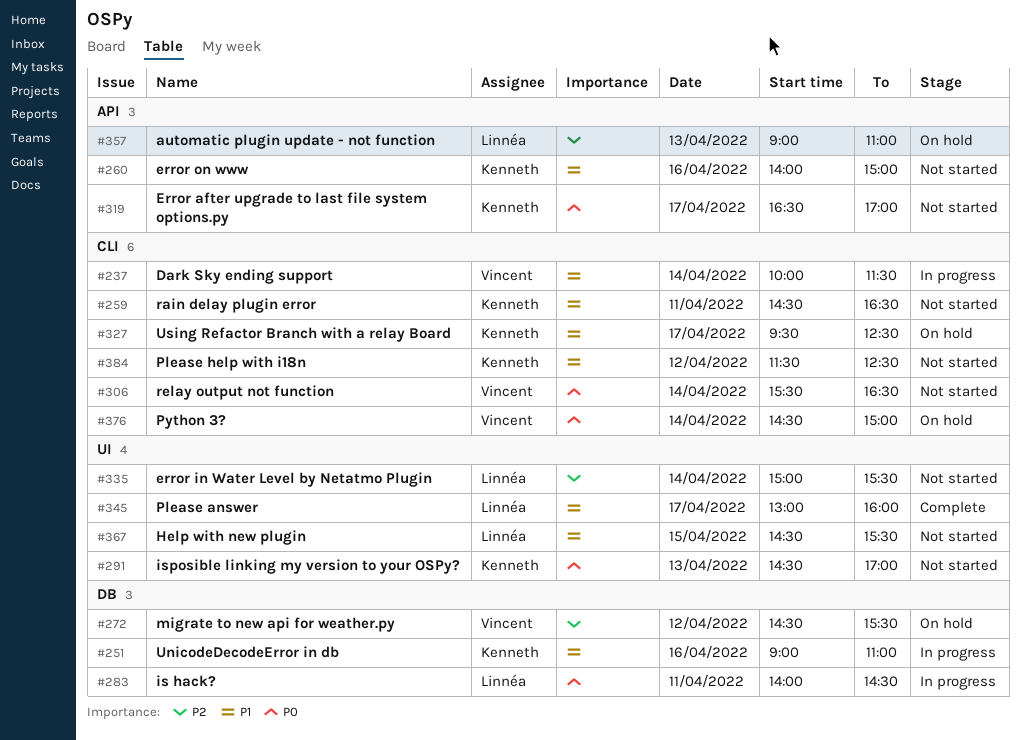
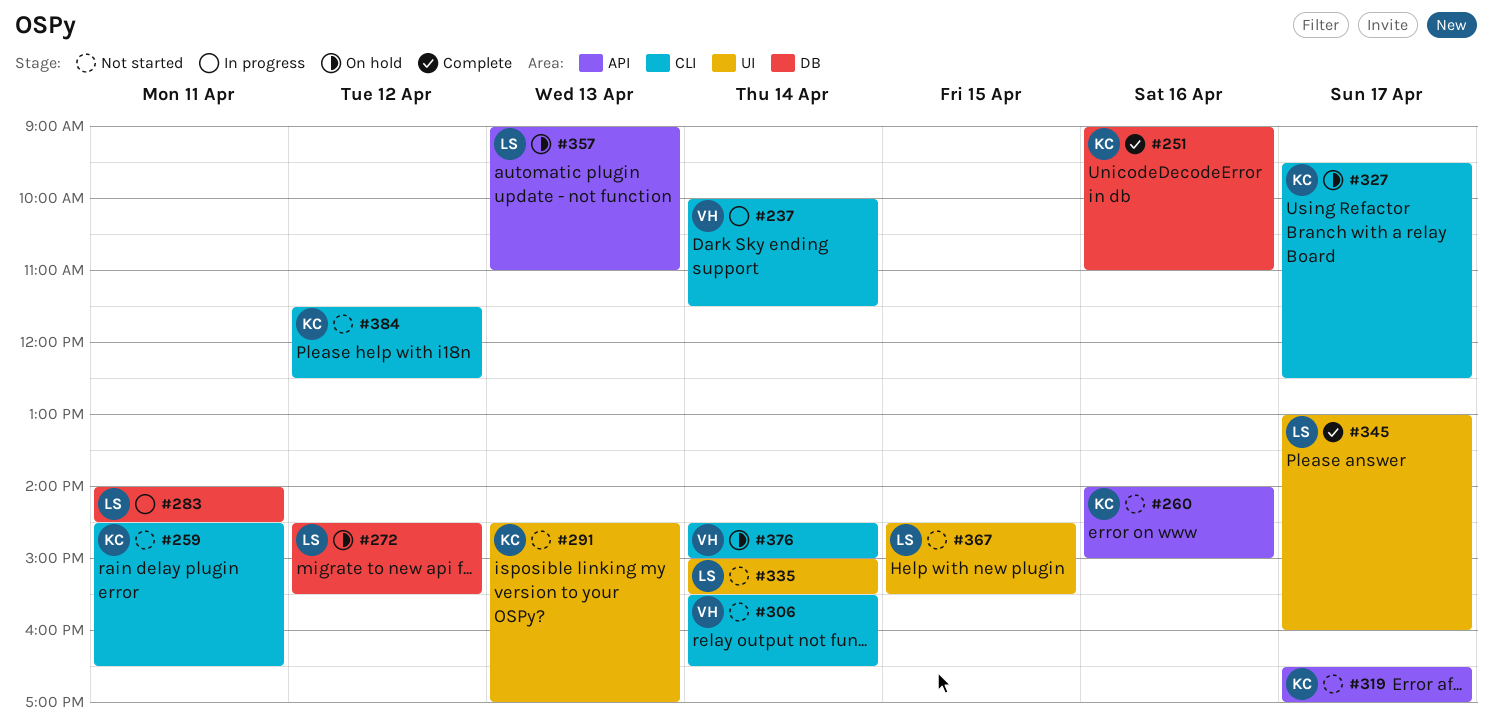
#251, status: In progress -> Complete
#272, owner: Vincent -> Linnéa

